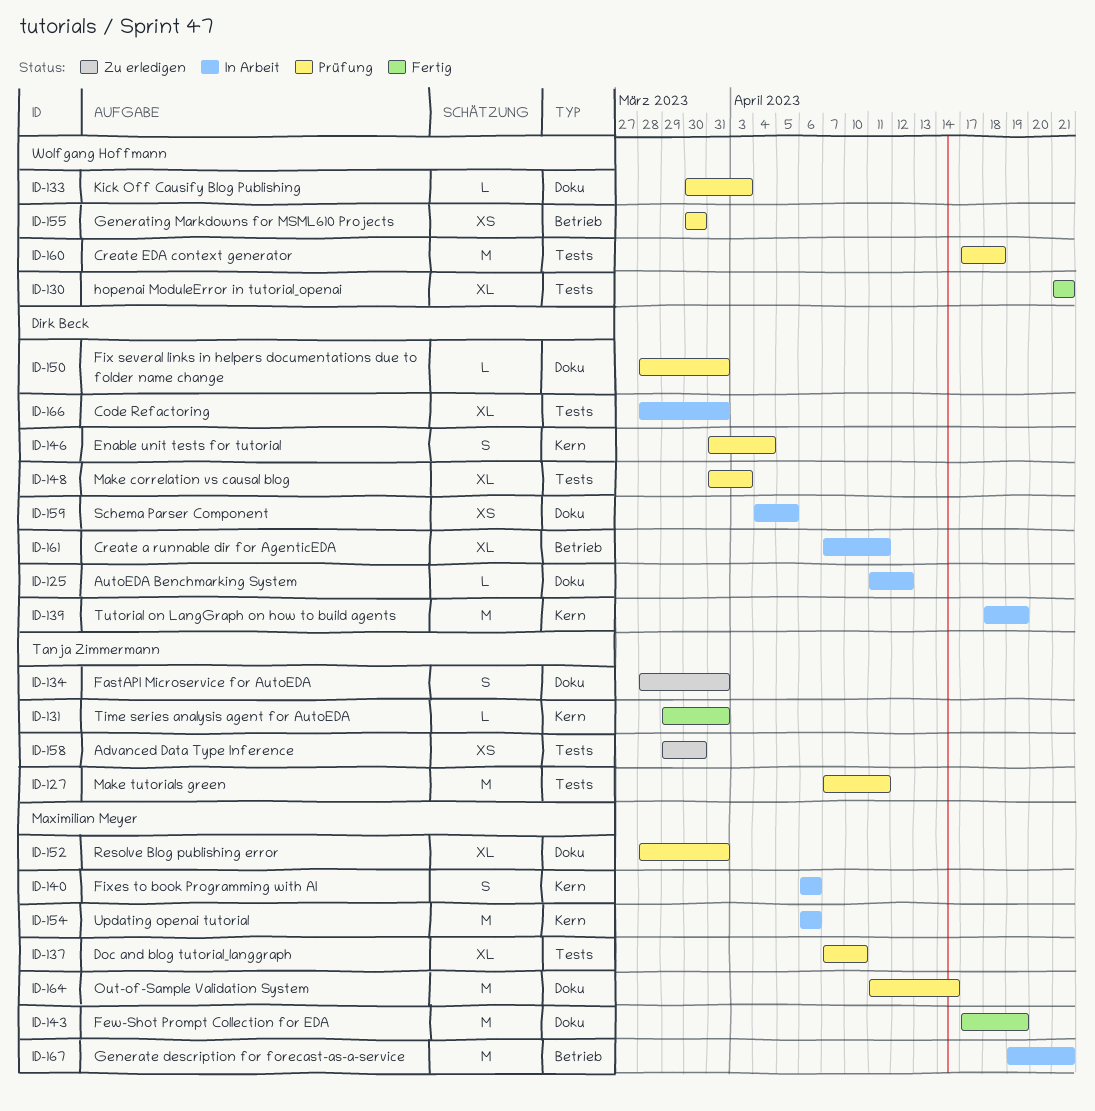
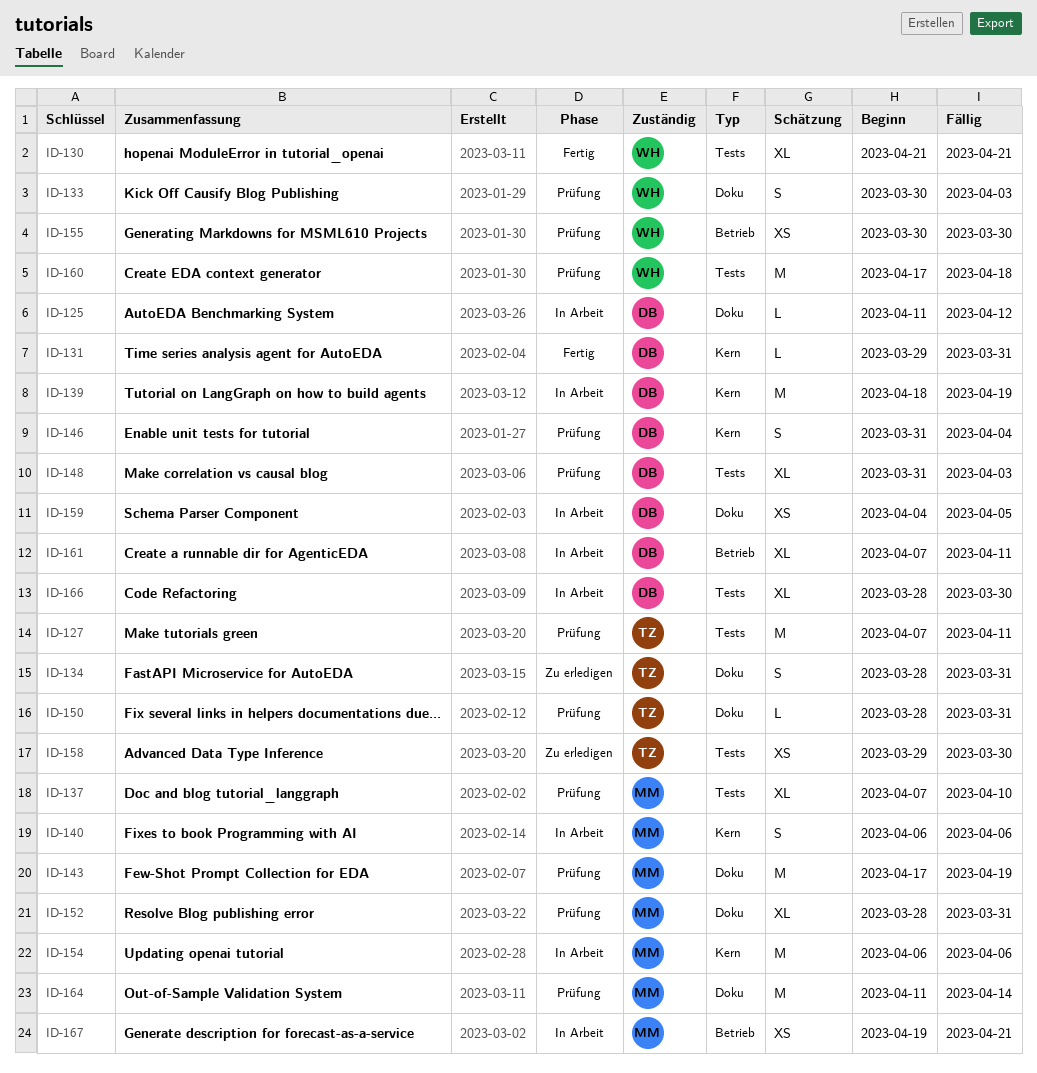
ID-131, owner: Tanja Zimmermann -> Dirk Beck
ID-133, estimate: L -> S
ID-143, status: Fertig -> Prüfung
ID-150, owner: Dirk Beck -> Tanja Zimmermann
ID-166, due: Mar 31 -> Mar 30
ID-167, estimate: M -> XS

